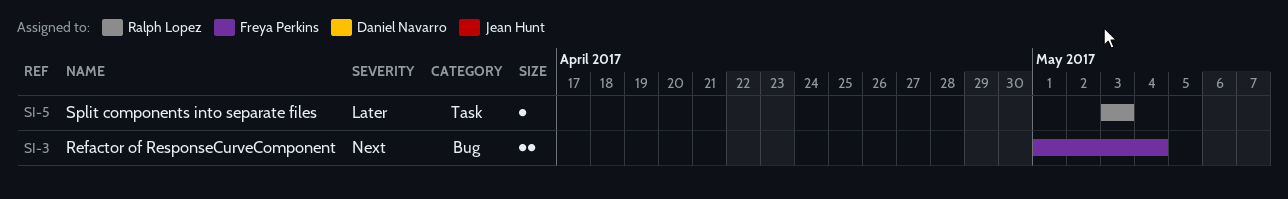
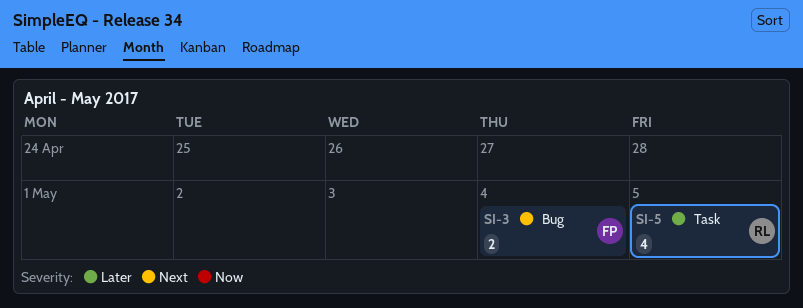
SI-5, estimate: 1 -> 4
SI-5, due: May 3 -> May 5

